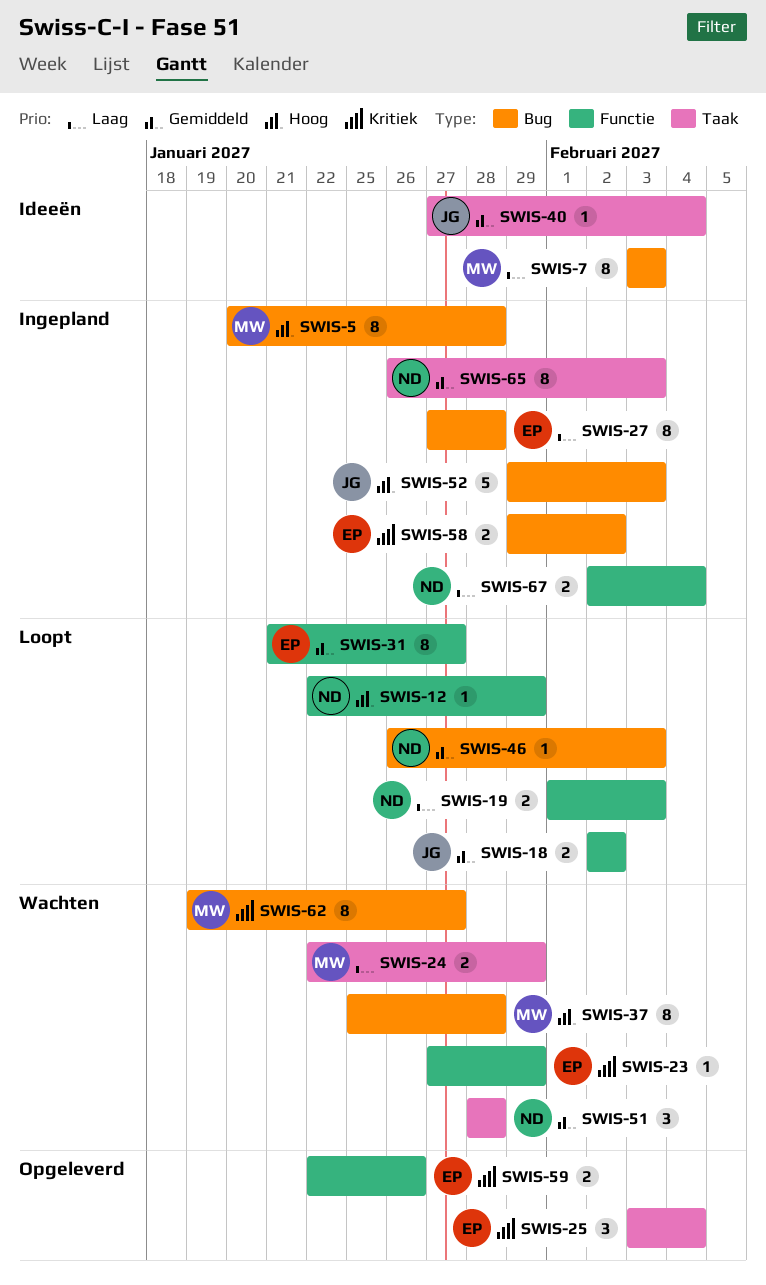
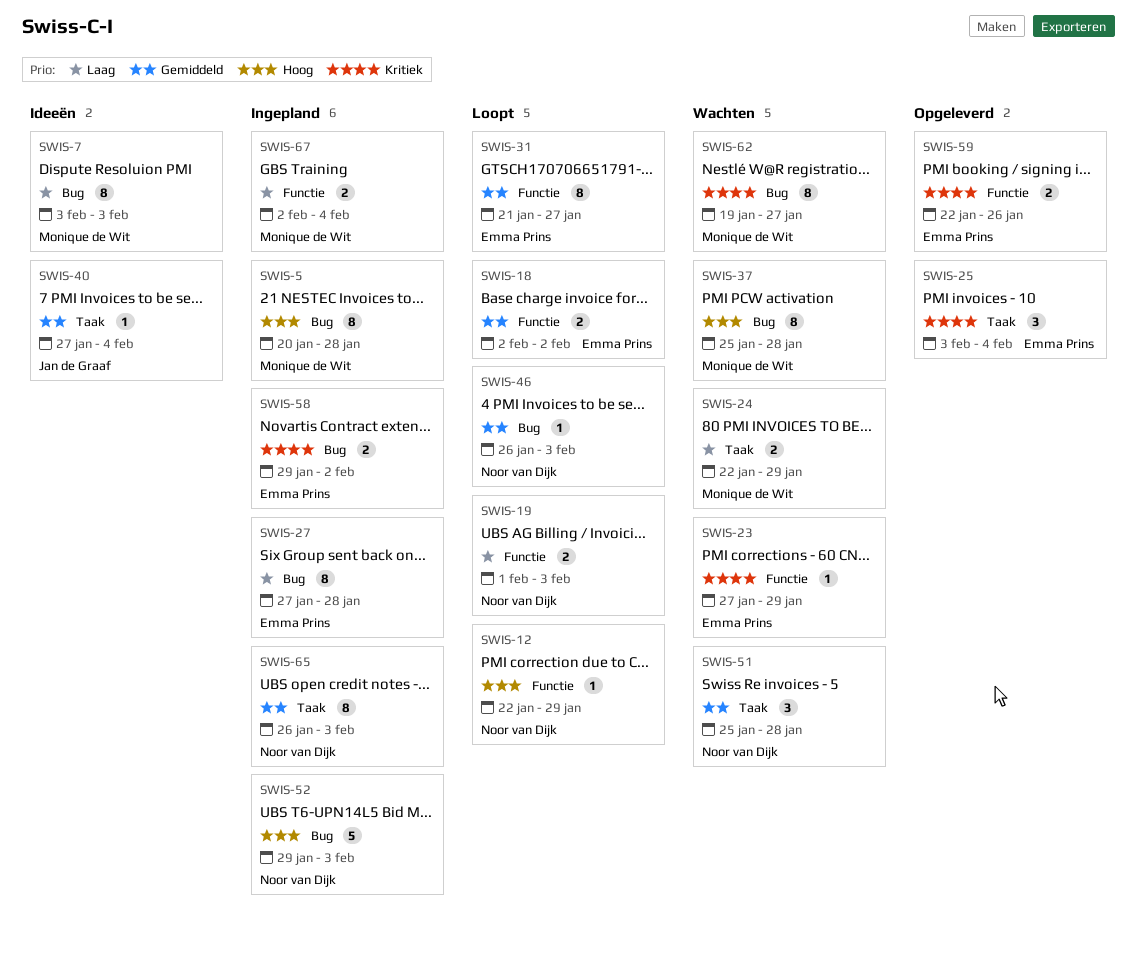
SWIS-18, owner: Jan de Graaf -> Emma Prins
SWIS-51, start: Jan 28 -> Jan 25
SWIS-52, owner: Jan de Graaf -> Noor van Dijk
SWIS-67, owner: Noor van Dijk -> Monique de Wit

